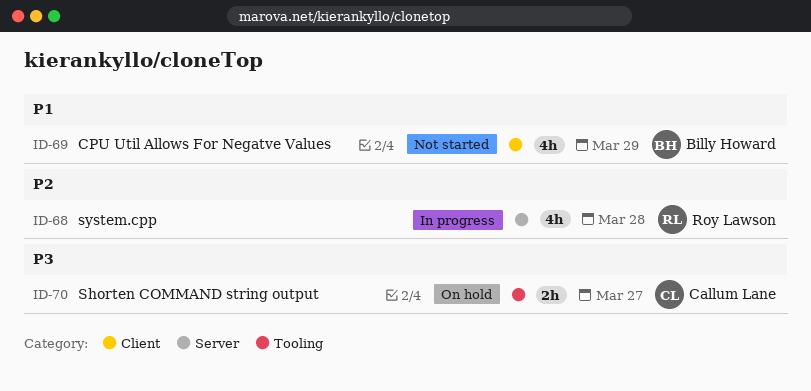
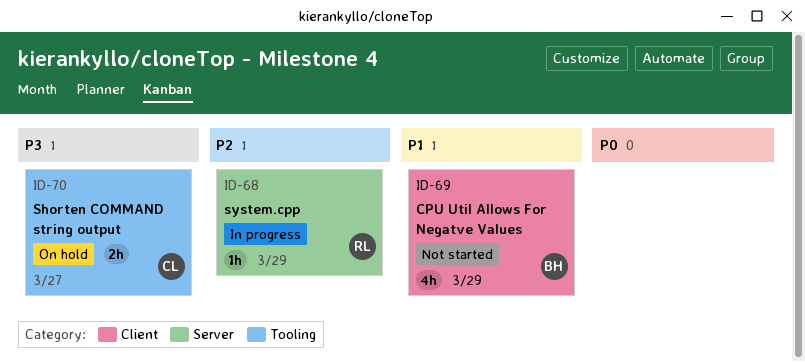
ID-68, estimate: 4h -> 1h
ID-68, due: Mar 28 -> Mar 29

